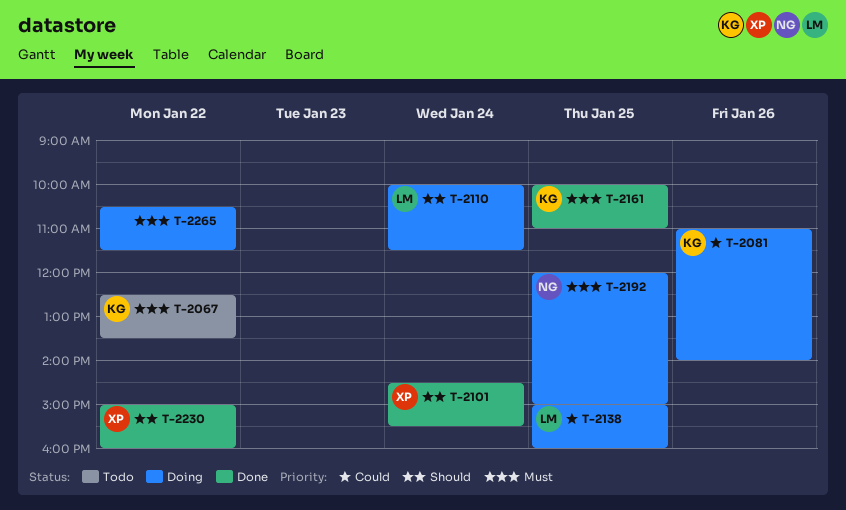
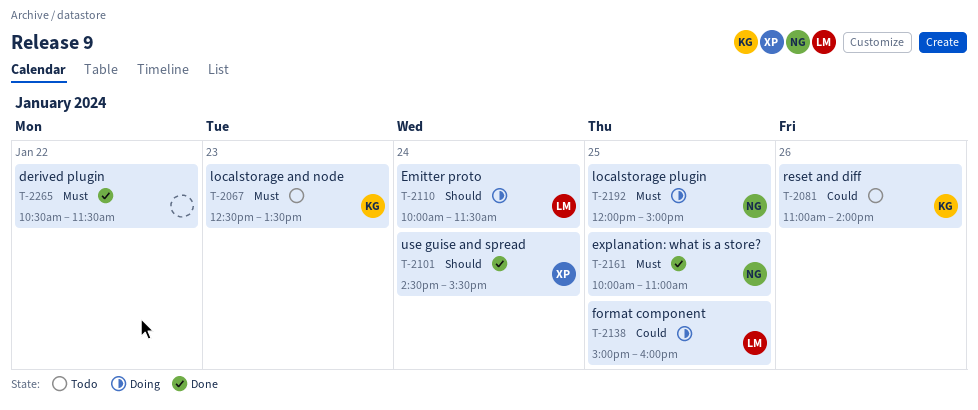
T-2067, day: Jan 22 -> Jan 23
T-2081, status: Doing -> Todo
T-2161, owner: KG -> NG
T-2230: present -> none
T-2265, status: Doing -> Done

